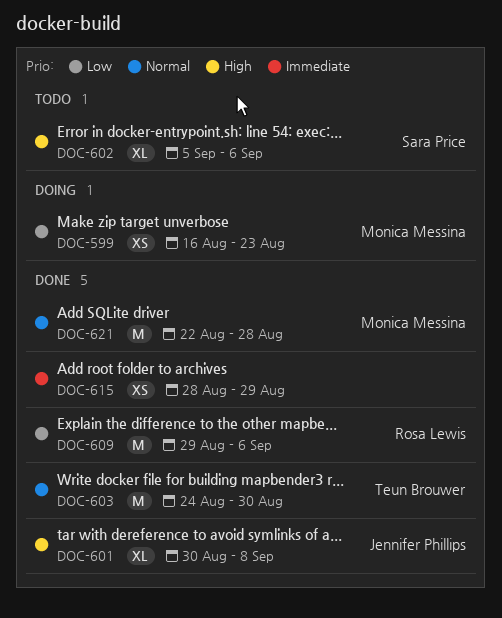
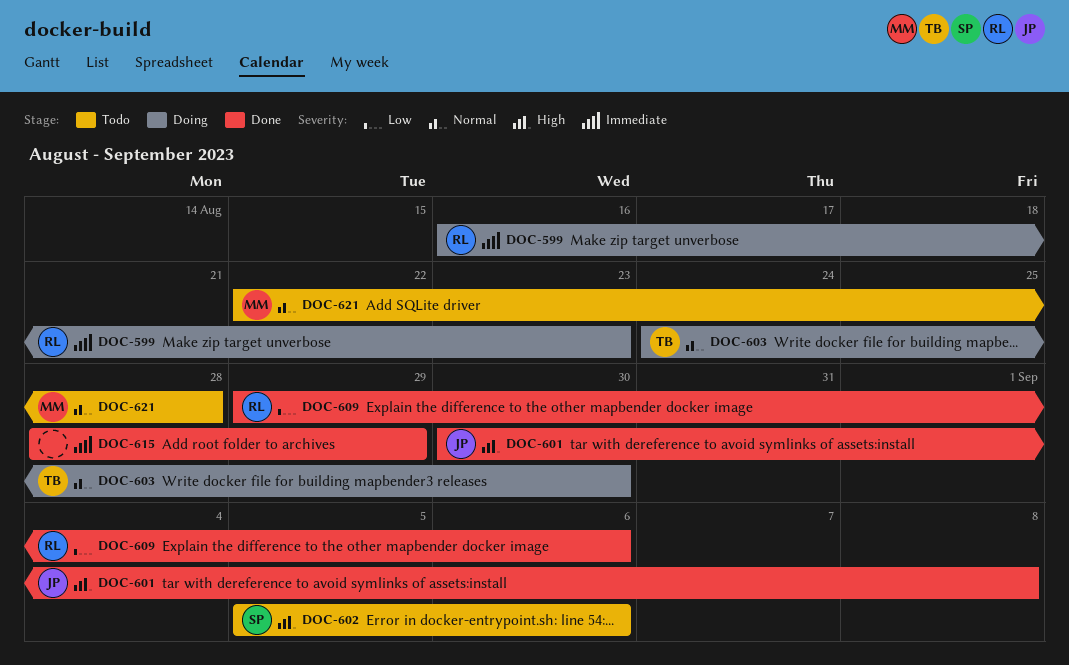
DOC-599, owner: Monica Messina -> Rosa Lewis
DOC-599, priority: Low -> Immediate
DOC-603, status: Done -> Doing
DOC-621, status: Done -> Todo

